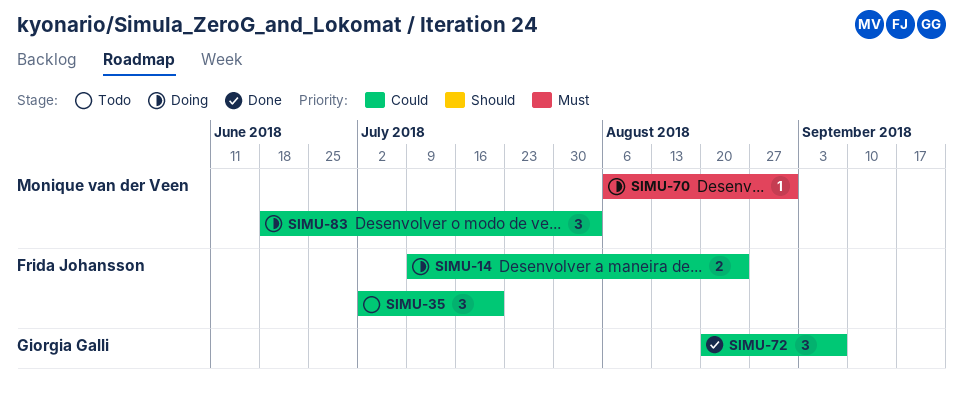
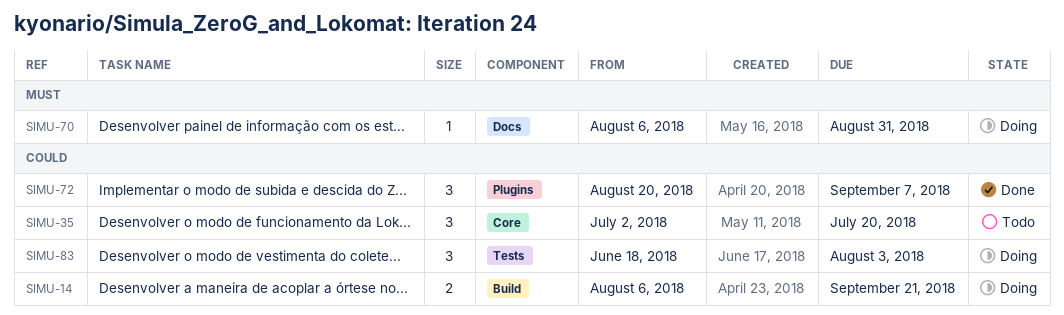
SIMU-14, start: Jul 9 -> Aug 6
SIMU-14, due: Aug 24 -> Sep 21

